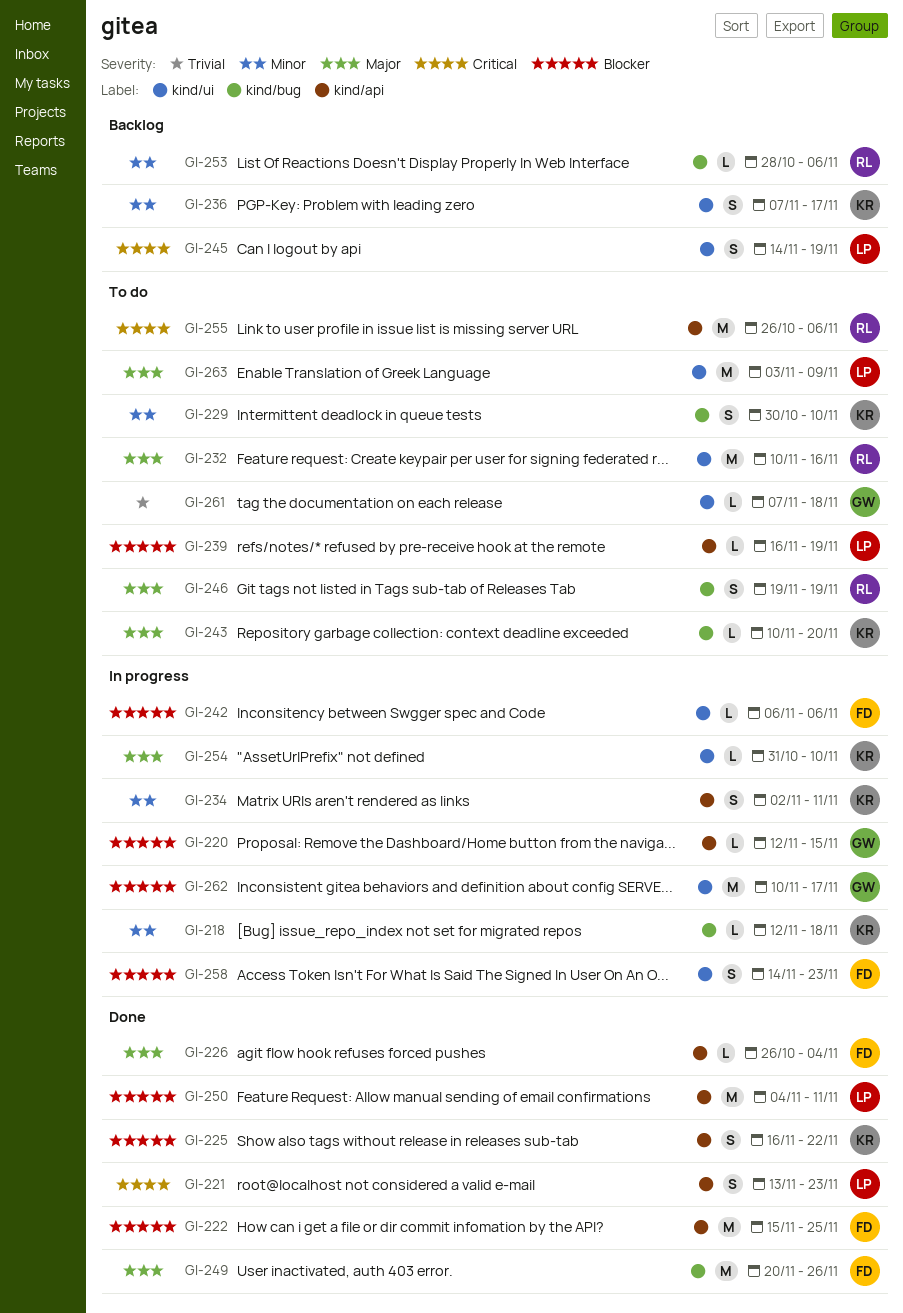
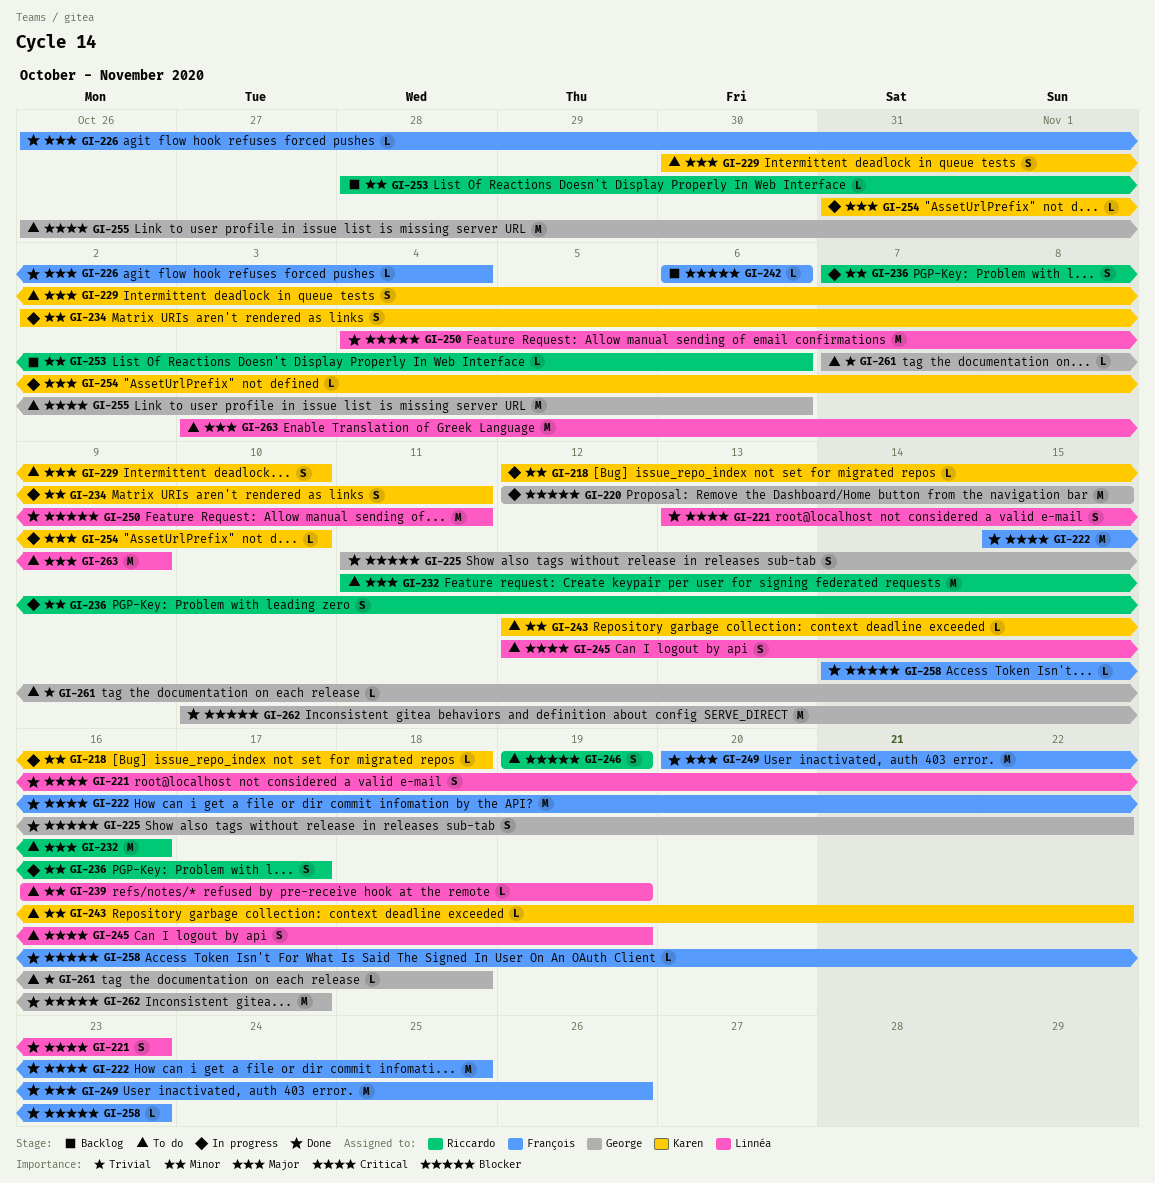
GI-220, estimate: L -> M
GI-222, priority: Blocker -> Critical
GI-225, owner: Karen -> George
GI-225, start: Nov 16 -> Nov 11
GI-229, priority: Minor -> Major
GI-232, start: Nov 10 -> Nov 11
GI-236, status: Backlog -> In progress
GI-236, owner: Karen -> Riccardo
GI-239, priority: Blocker -> Minor
GI-242, status: In progress -> Backlog
GI-243, priority: Major -> Minor
GI-243, start: Nov 10 -> Nov 12
GI-243, due: Nov 20 -> Nov 22
GI-245, status: Backlog -> To do
GI-245, start: Nov 14 -> Nov 12
GI-246, priority: Major -> Blocker
GI-255, owner: Riccardo -> George
GI-258, status: In progress -> Done
GI-258, estimate: S -> L
GI-262, status: In progress -> Done

